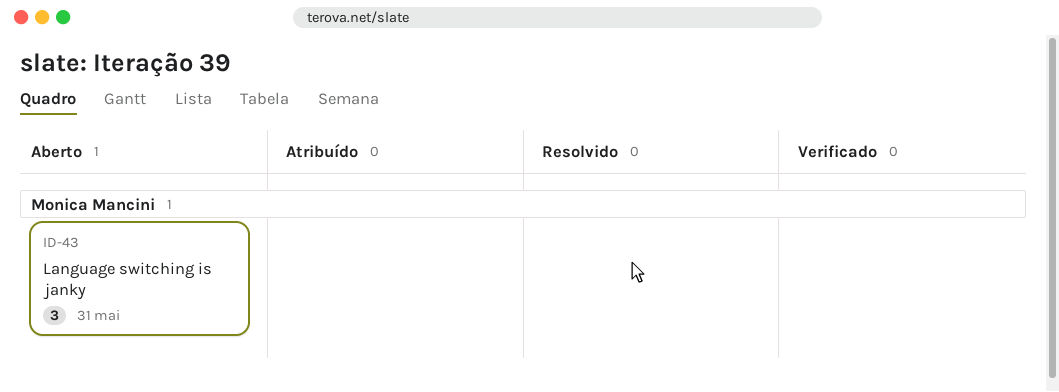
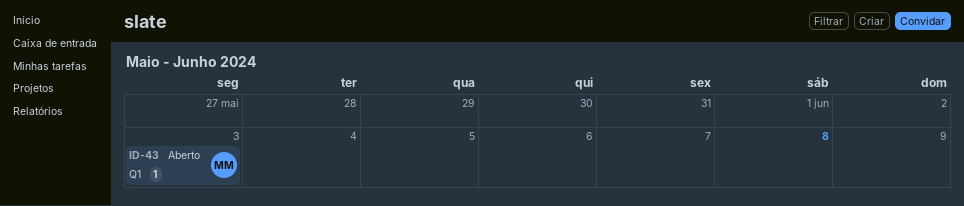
ID-43, estimate: 3 -> 1
ID-43, due: May 31 -> Jun 3

